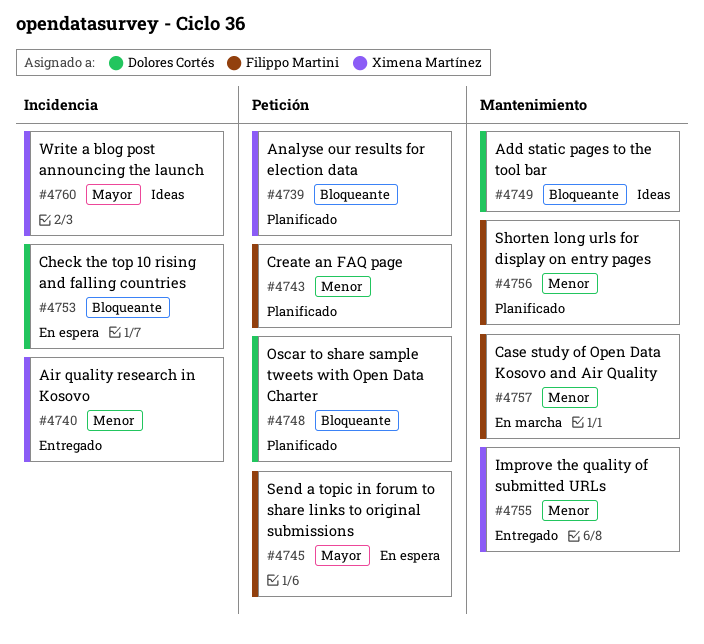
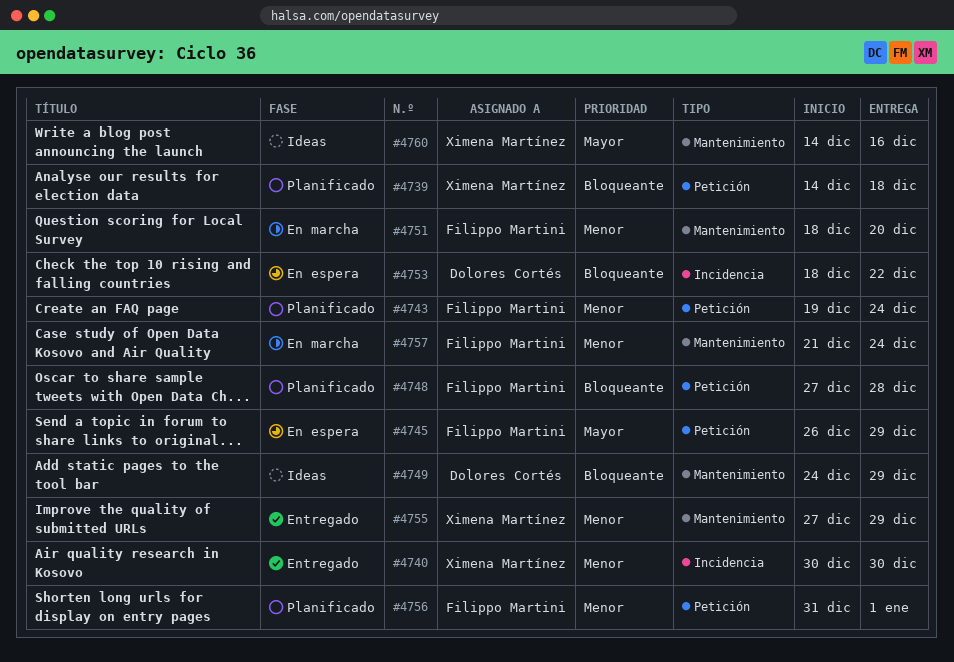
#4748, owner: Dolores Cortés -> Filippo Martini
#4751: none -> present
#4756, label: Mantenimiento -> Petición
#4760, label: Incidencia -> Mantenimiento

